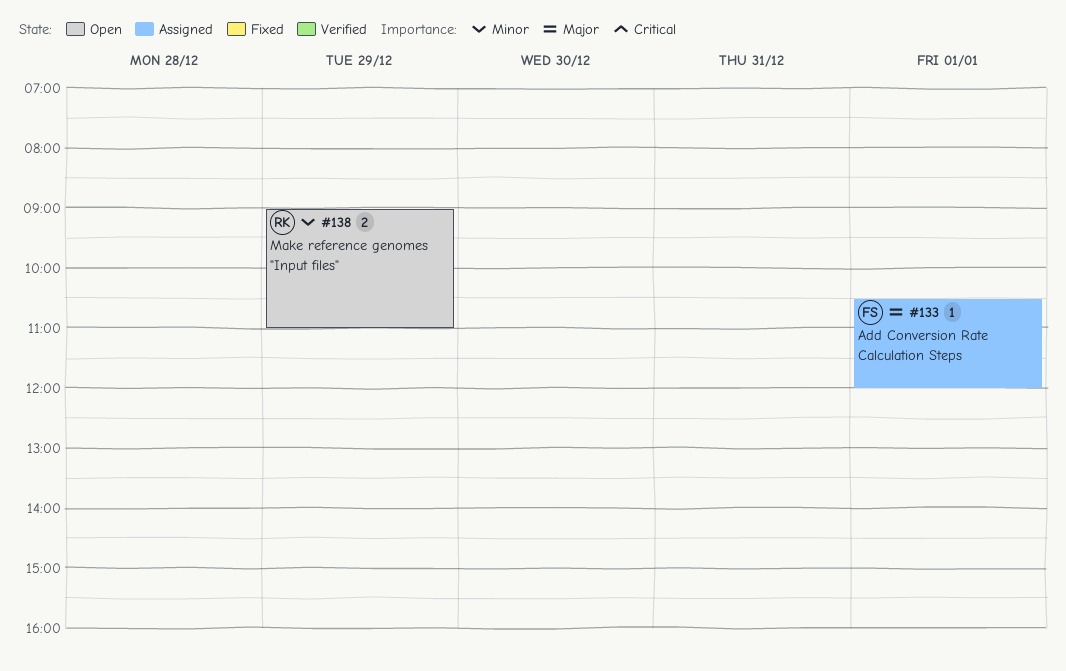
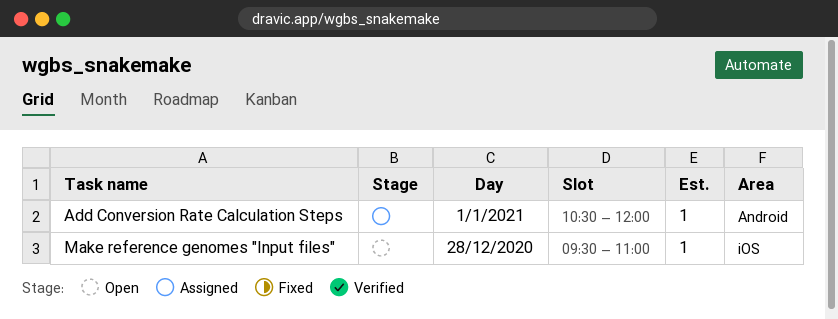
Make reference genomes "Input files", estimate: 2 -> 1
Make reference genomes "Input files", day: Dec 29 -> Dec 28
Make reference genomes "Input files", begins: 09:00 -> 09:30

